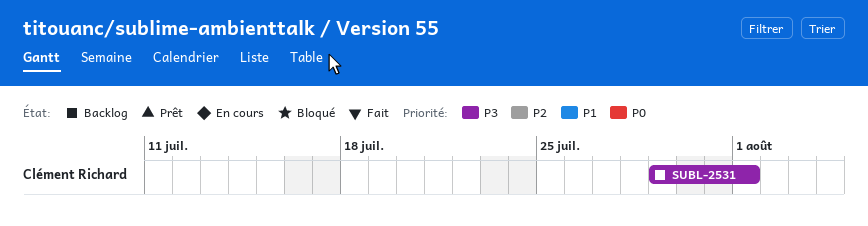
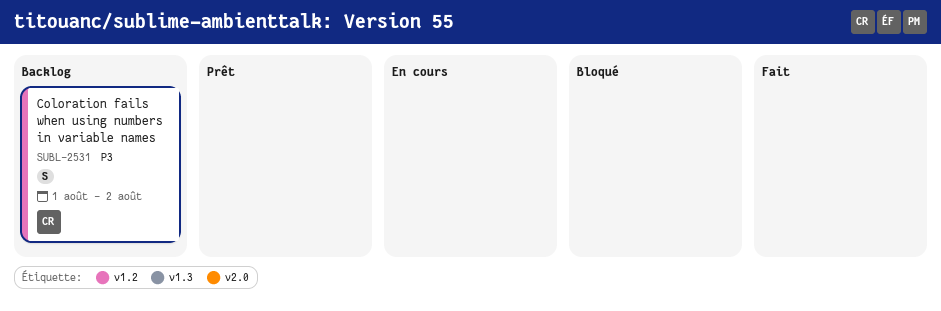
SUBL-2531, start: Jul 29 -> Aug 1
SUBL-2531, due: Aug 1 -> Aug 2

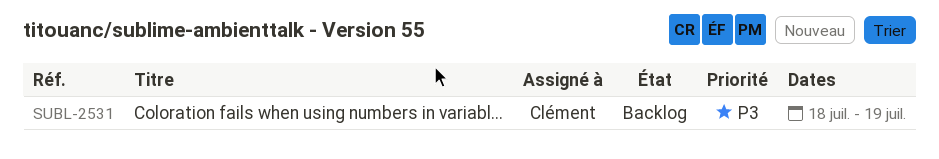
SUBL-2531, start: Aug 1 -> Jul 18
SUBL-2531, due: Aug 2 -> Jul 19

